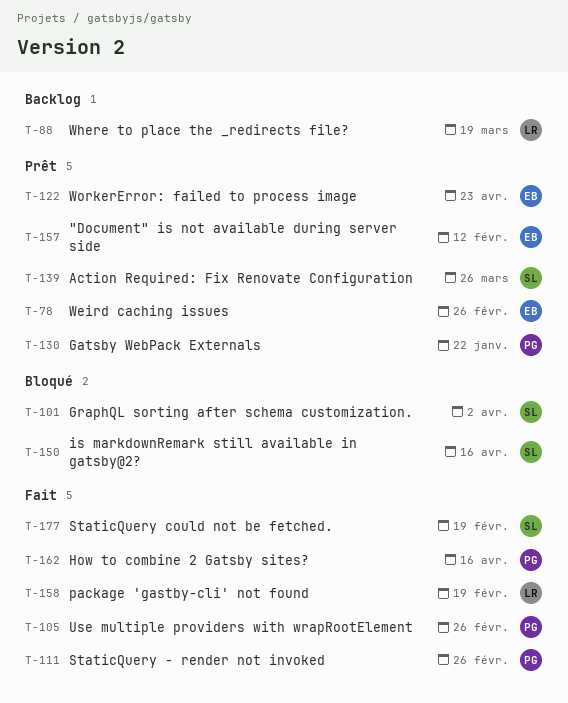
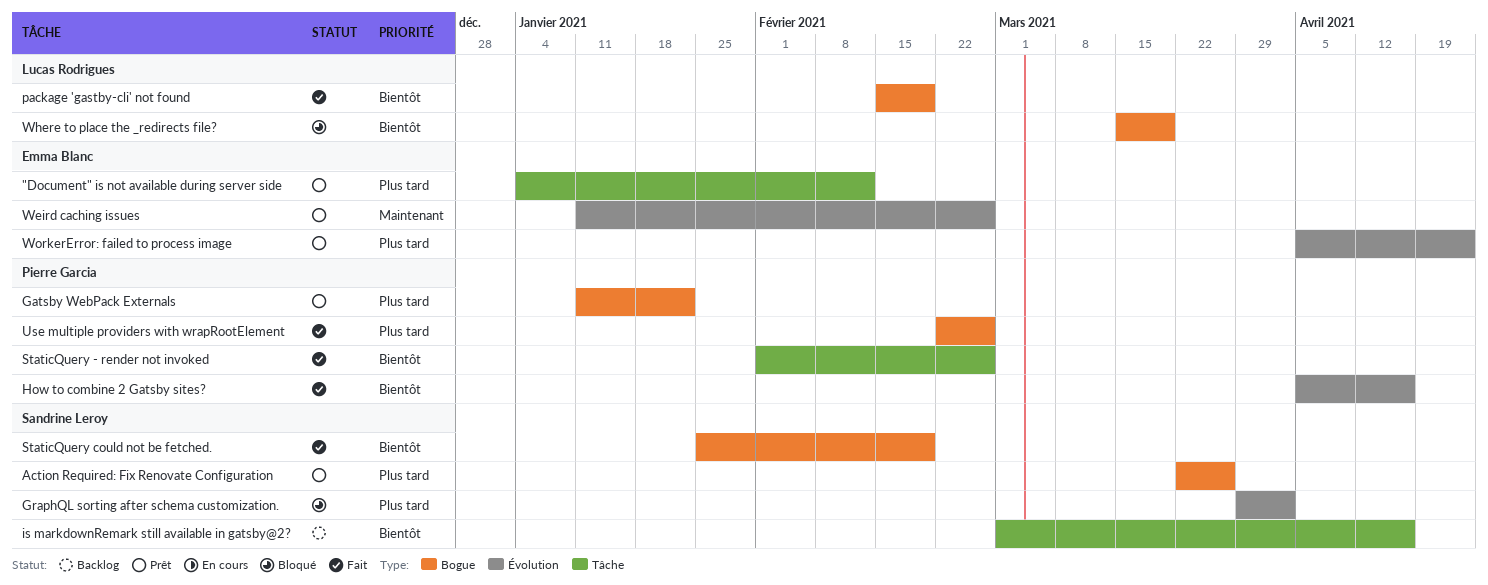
is markdownRemark still available in gatsby@2?, status: Bloqué -> Backlog
Where to place the _redirects file?, status: Backlog -> Bloqué

